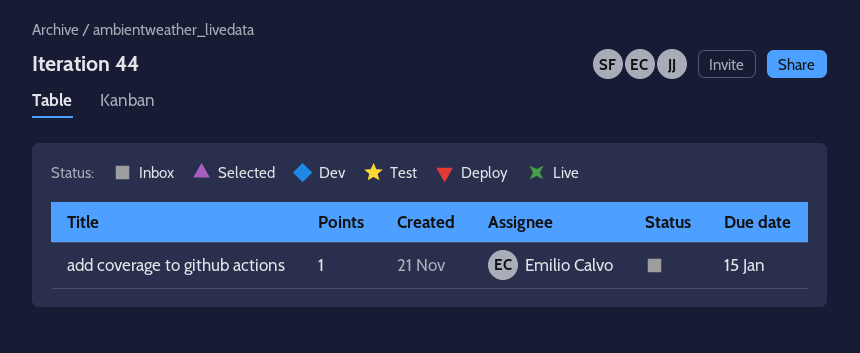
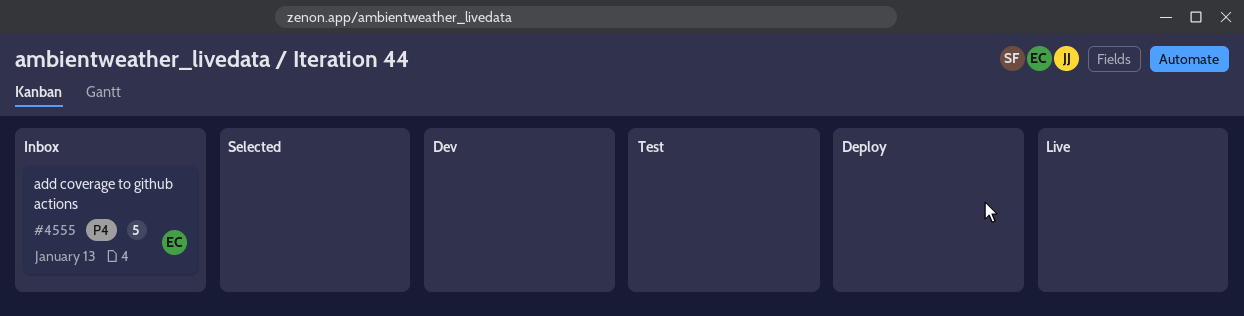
add coverage to github actions, estimate: 1 -> 5
add coverage to github actions, due: Jan 15 -> Jan 13

